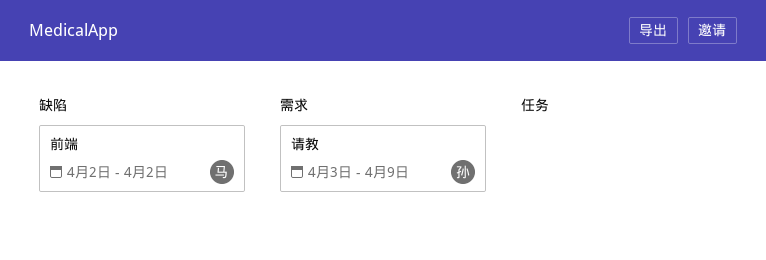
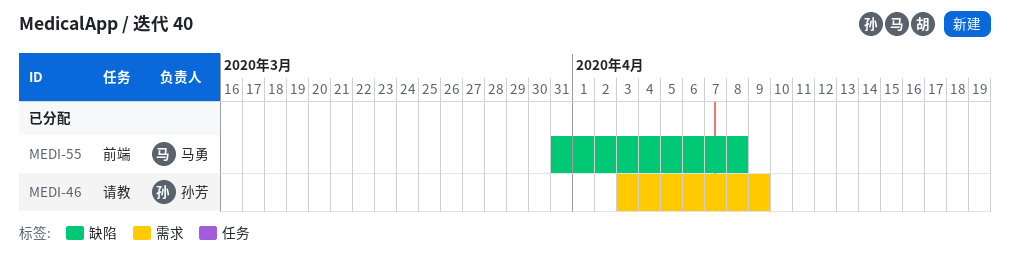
前端, start: Apr 2 -> Mar 31
前端, due: Apr 2 -> Apr 8

